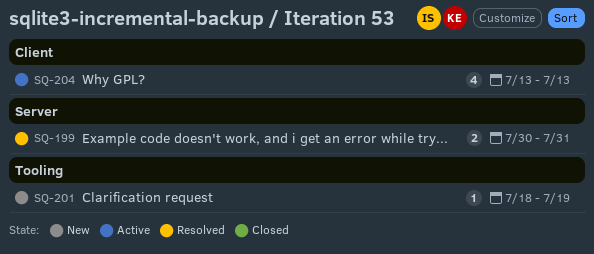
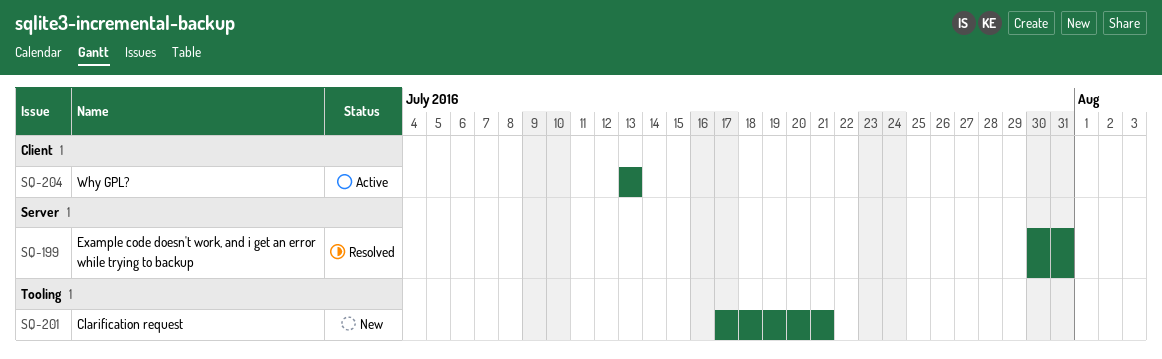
SQ-201, start: Jul 18 -> Jul 17
SQ-201, due: Jul 19 -> Jul 21

